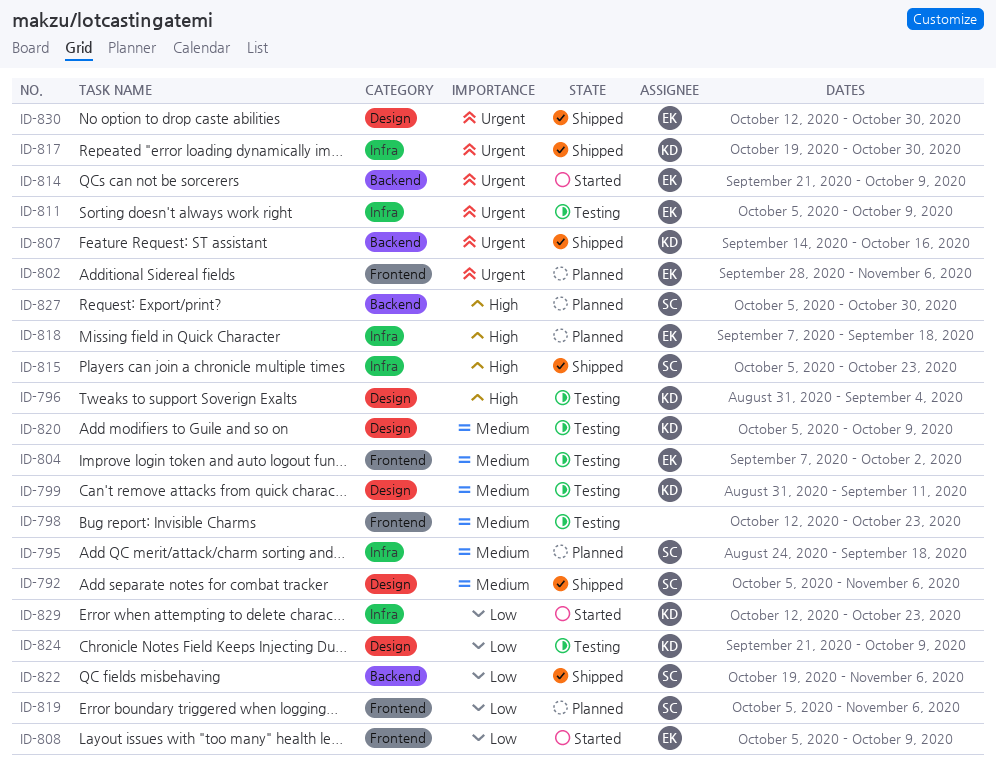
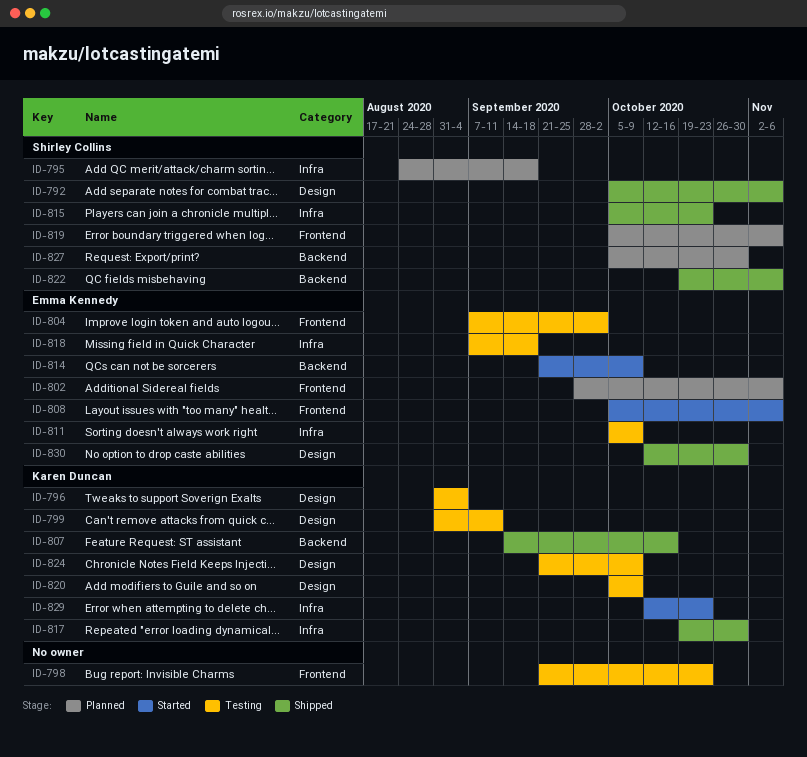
ID-798, start: Oct 12 -> Sep 21
ID-808, due: Oct 9 -> Nov 6
ID-818, status: Planned -> Testing

